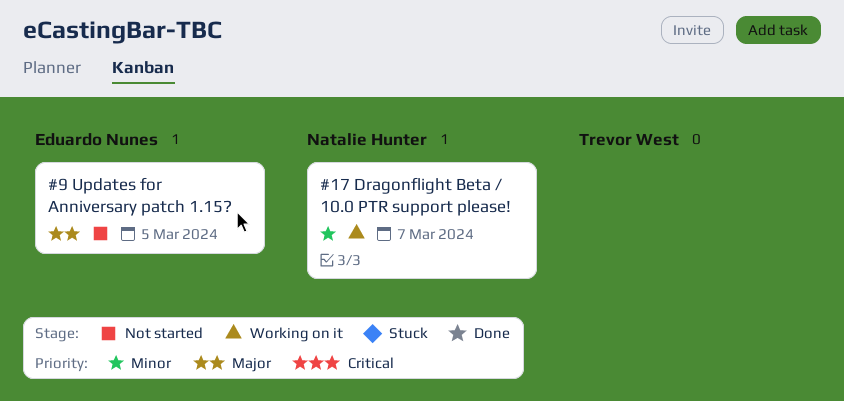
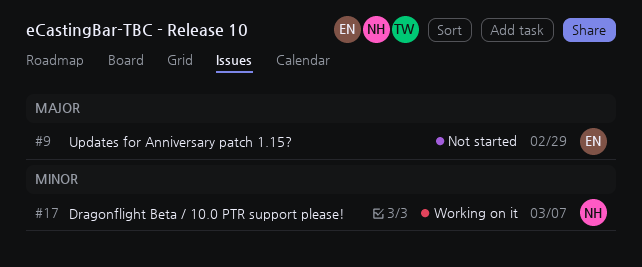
#9, due: Mar 5 -> Feb 29

